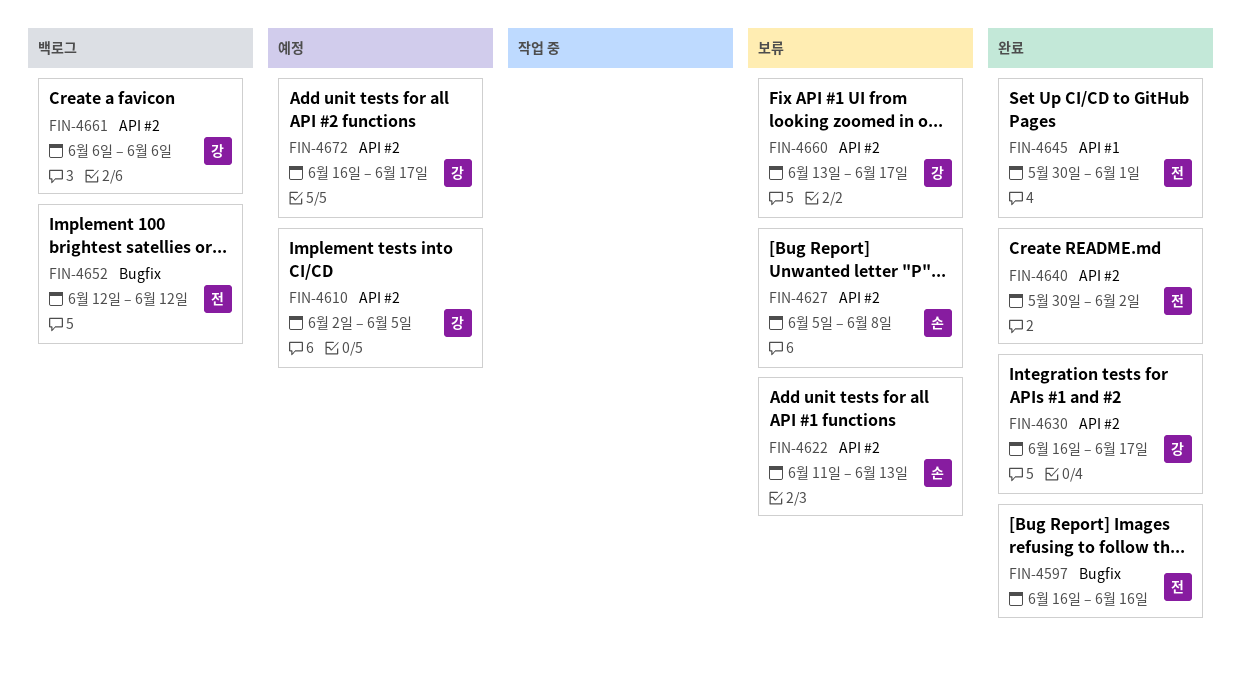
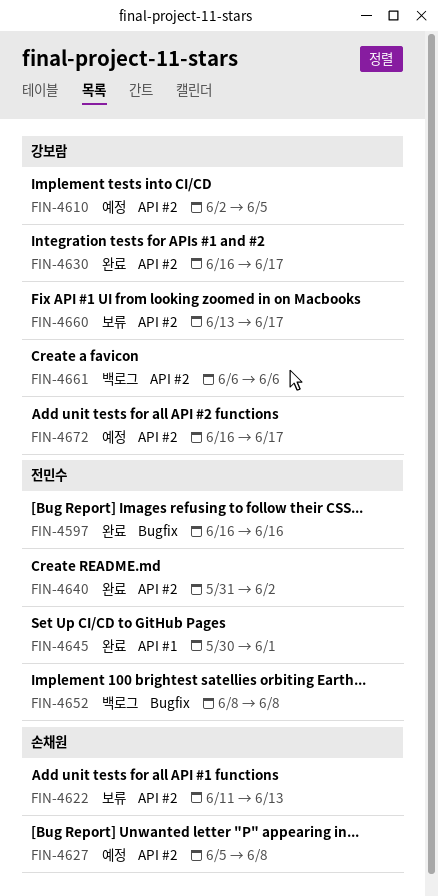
FIN-4627, status: 보류 -> 예정
FIN-4640, start: May 30 -> May 31
FIN-4652, start: Jun 12 -> Jun 8
FIN-4652, due: Jun 12 -> Jun 8

